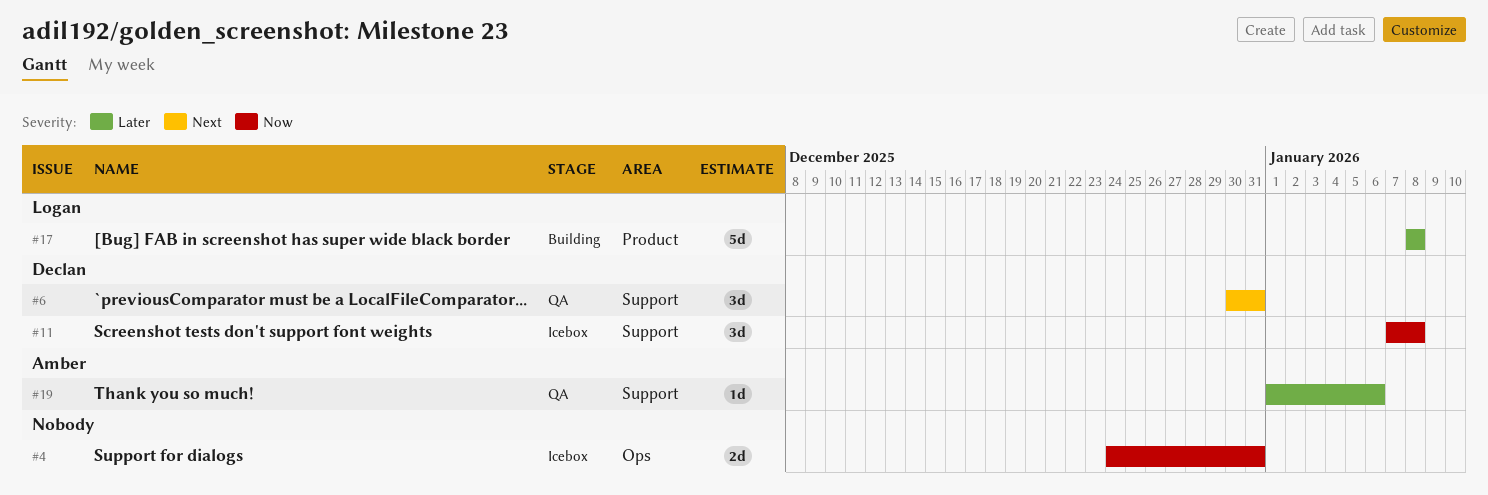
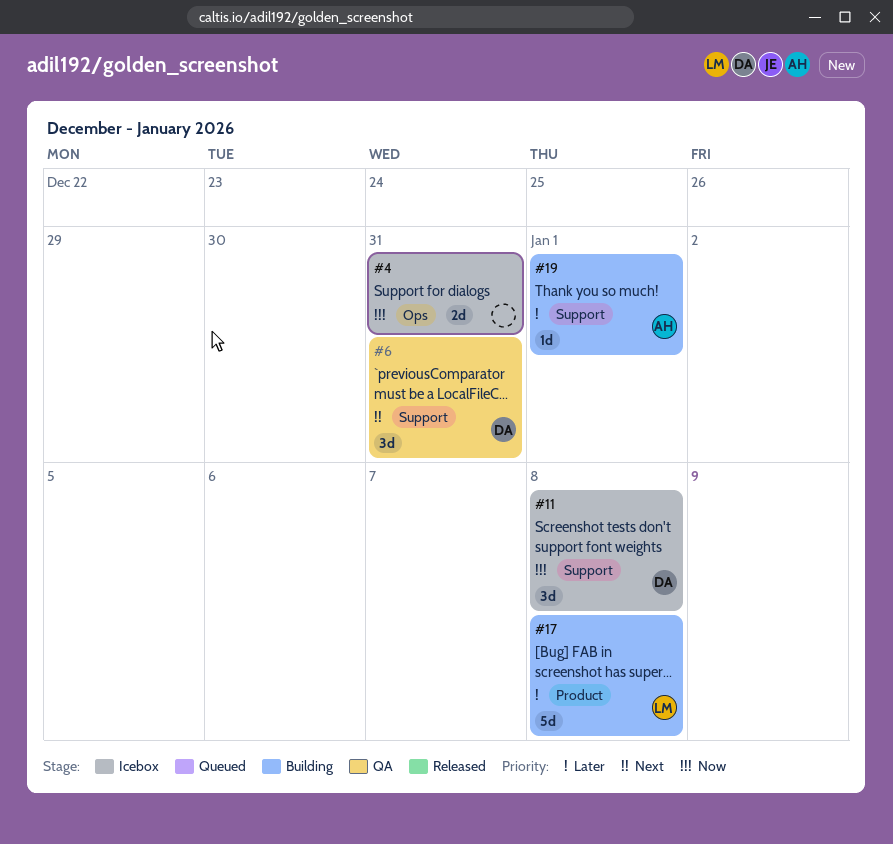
#19, status: QA -> Building
#19, due: Jan 6 -> Jan 1

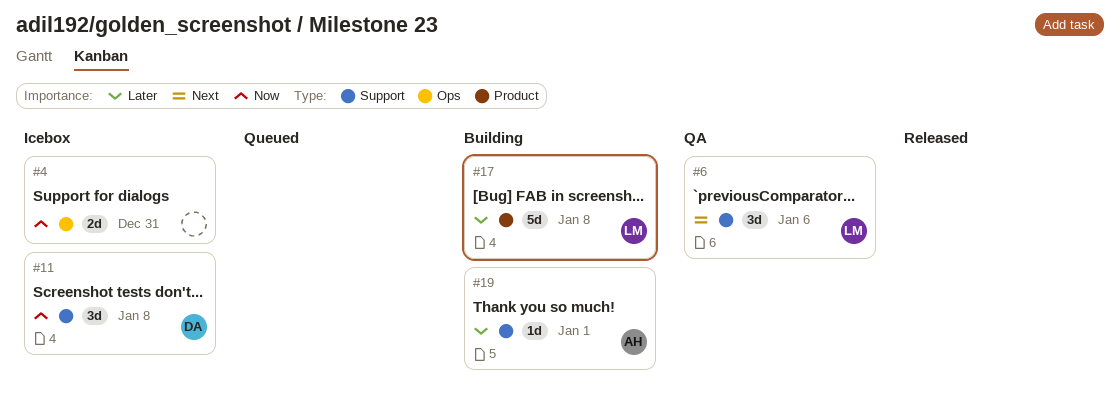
#6, owner: DA -> LM
#6, due: Dec 31 -> Jan 6

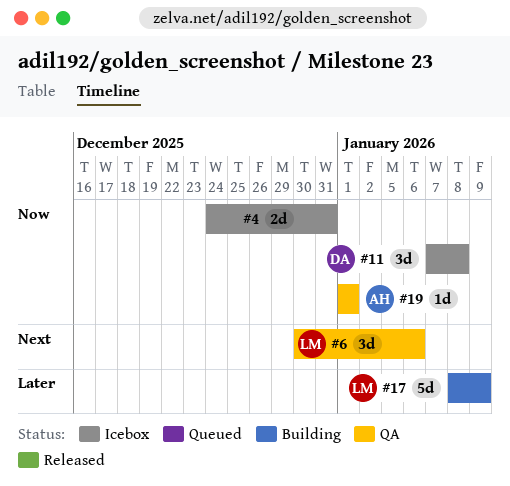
#17, due: Jan 8 -> Jan 9
#19, status: Building -> QA
#19, priority: Later -> Now

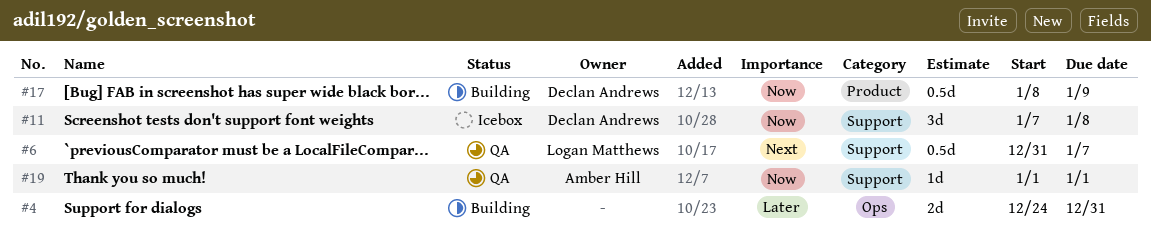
#4, status: Icebox -> Building
#4, priority: Now -> Later
#6, estimate: 3d -> 0.5d
#6, start: Dec 30 -> Dec 31
#6, due: Jan 6 -> Jan 7
#17, owner: Logan Matthews -> Declan Andrews
#17, priority: Later -> Now
#17, estimate: 5d -> 0.5d

